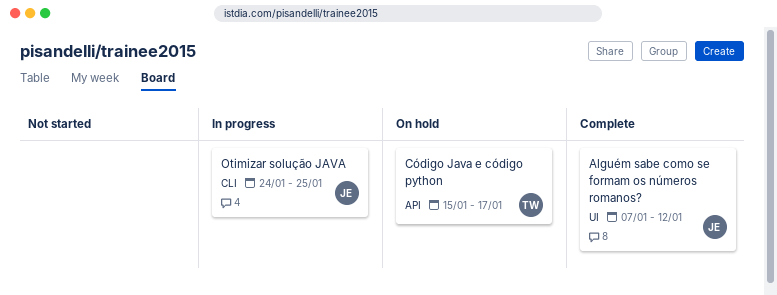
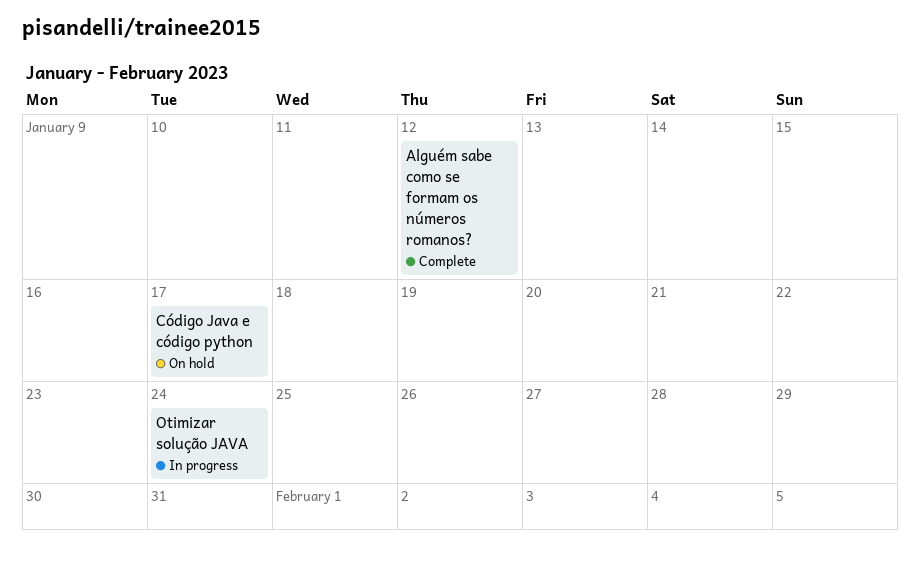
Otimizar solução JAVA, due: Jan 25 -> Jan 24

